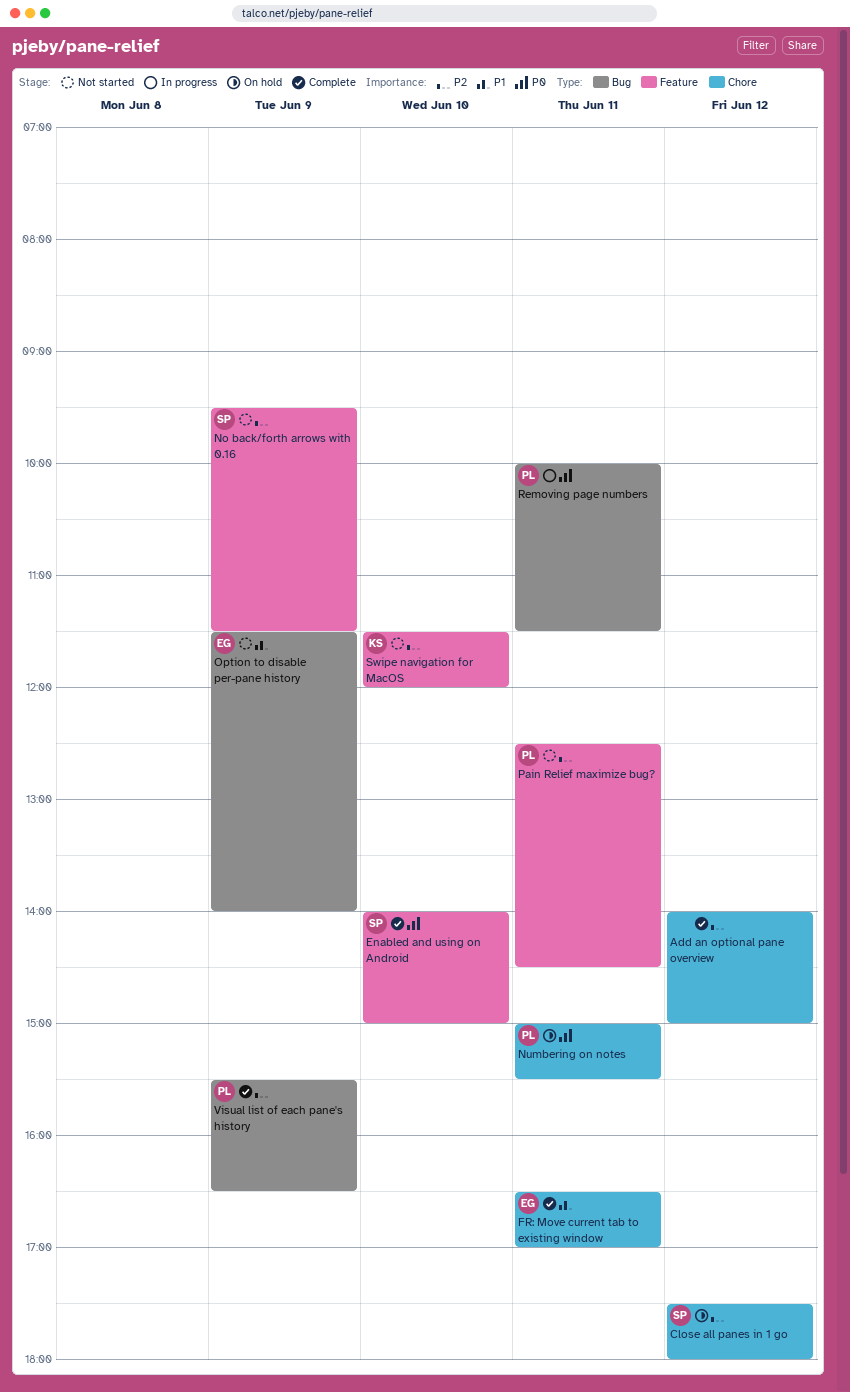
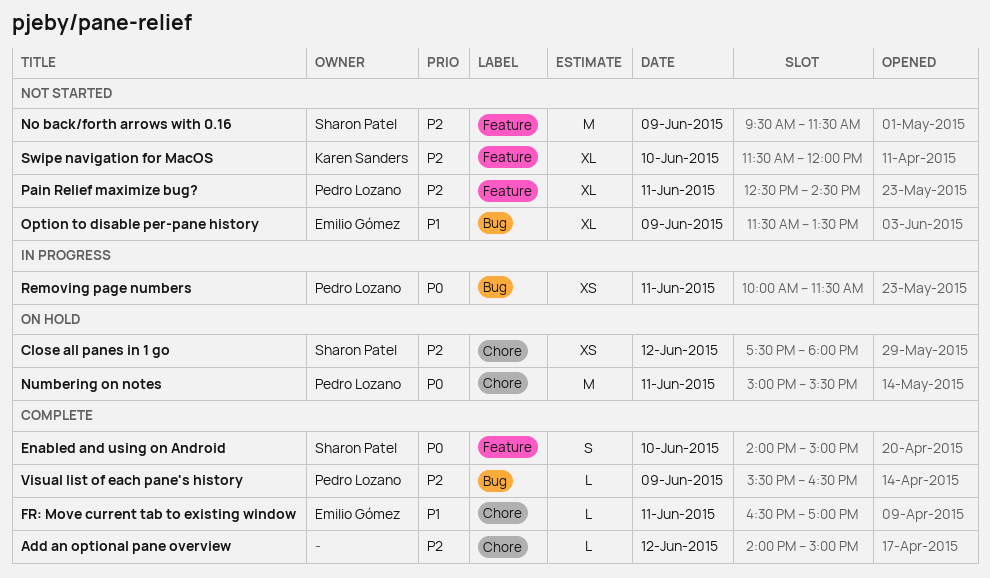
Option to disable per-pane history, ends: 14:00 -> 13:30

